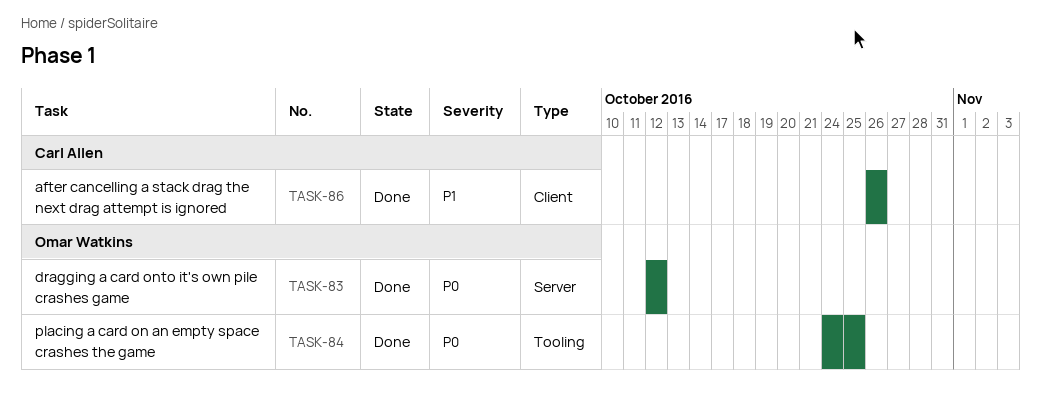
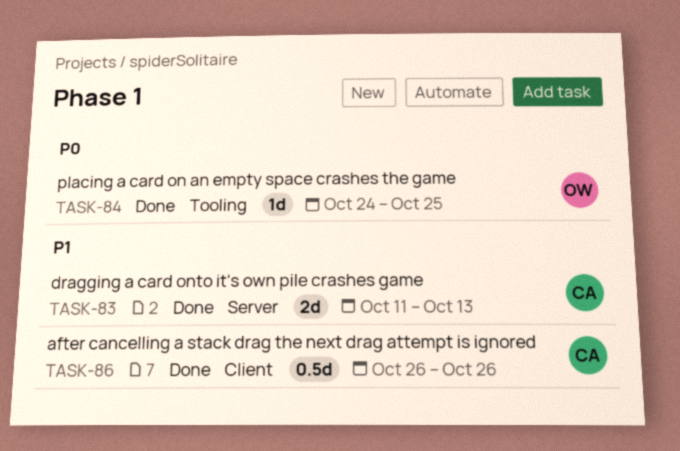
TASK-83, owner: Omar Watkins -> Carl Allen
TASK-83, priority: P0 -> P1
TASK-83, start: Oct 12 -> Oct 11
TASK-83, due: Oct 12 -> Oct 13

